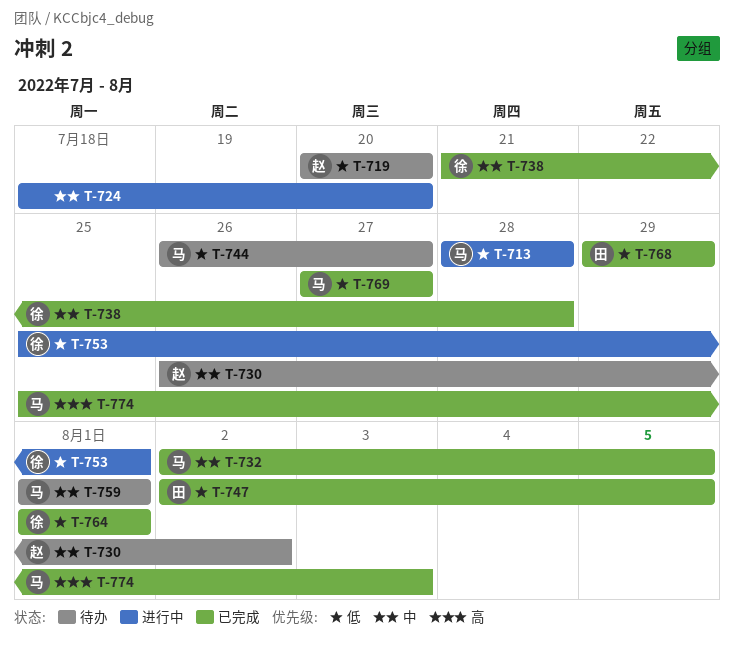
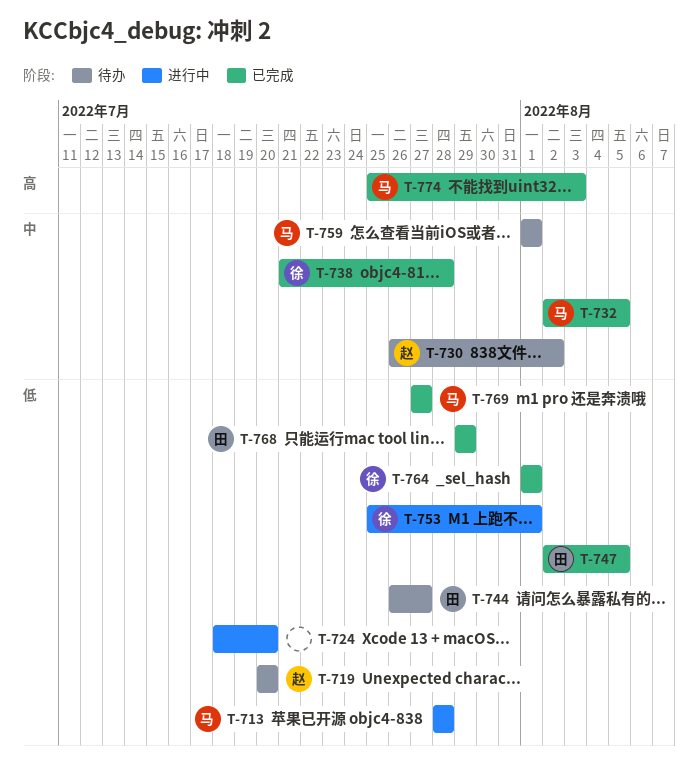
T-724, priority: 中 -> 低
T-744, owner: 马 -> 田

